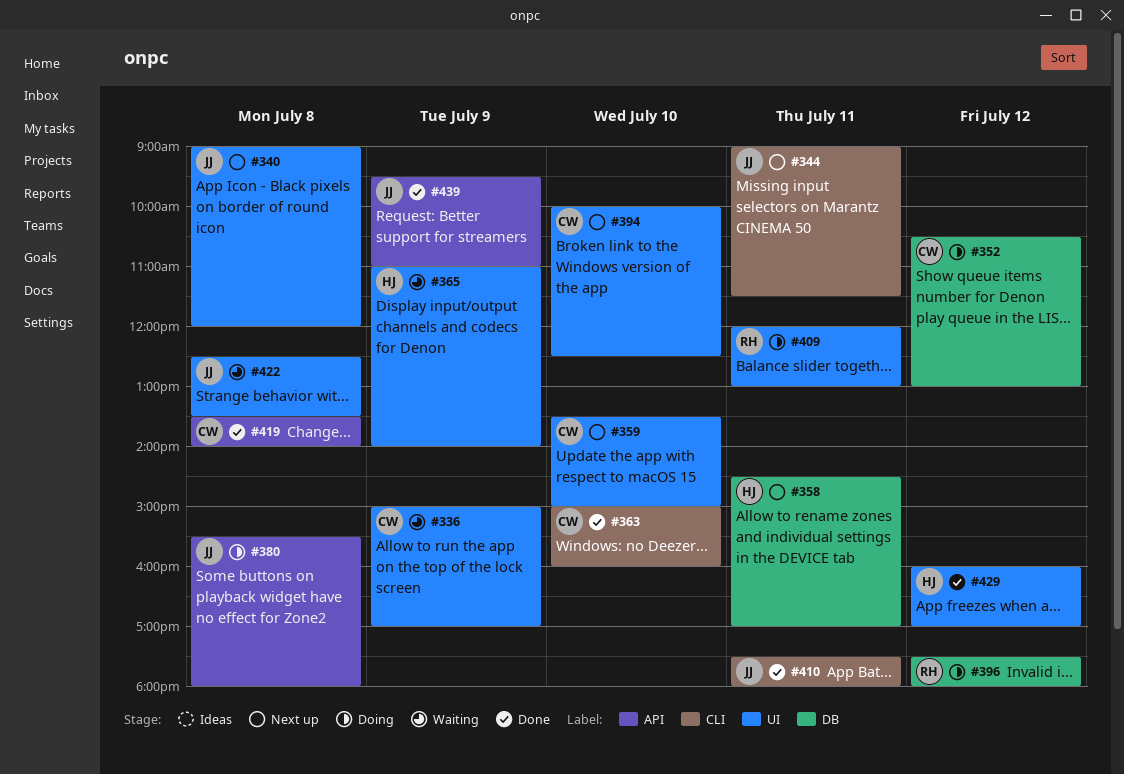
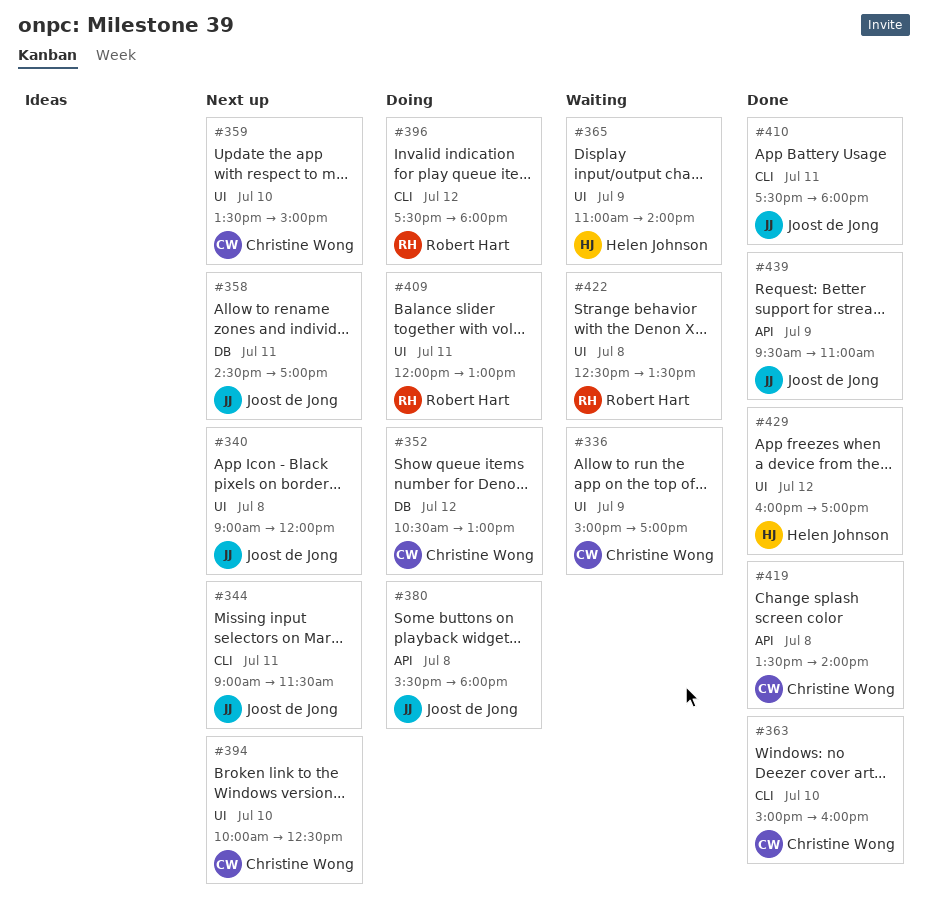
#358, owner: Helen Johnson -> Joost de Jong
#396, label: DB -> CLI
#422, owner: Joost de Jong -> Robert Hart

